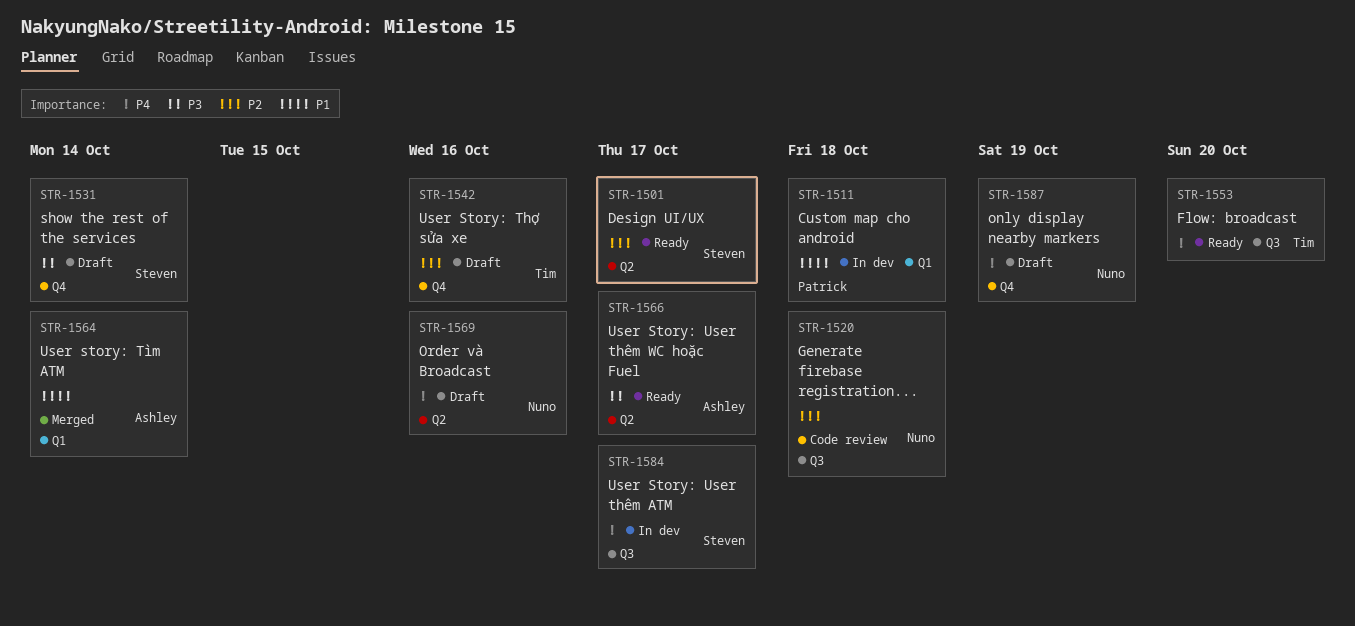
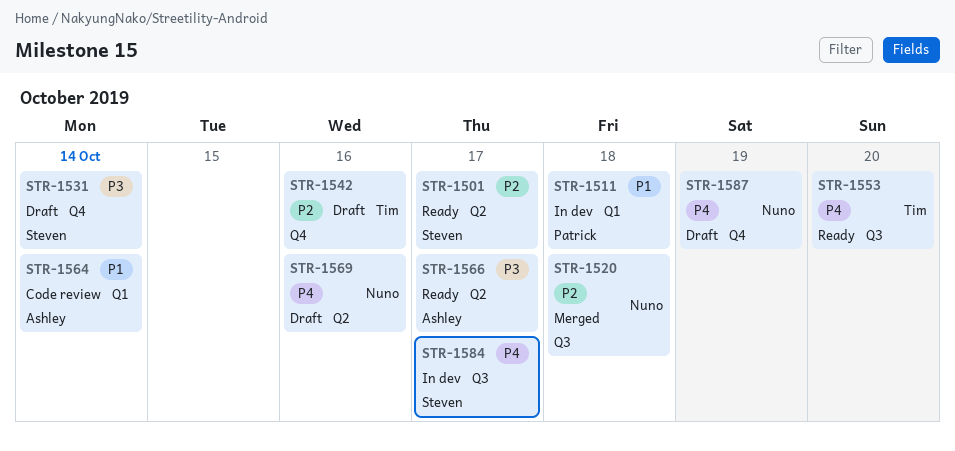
STR-1520, status: Code review -> Merged
STR-1564, status: Merged -> Code review

